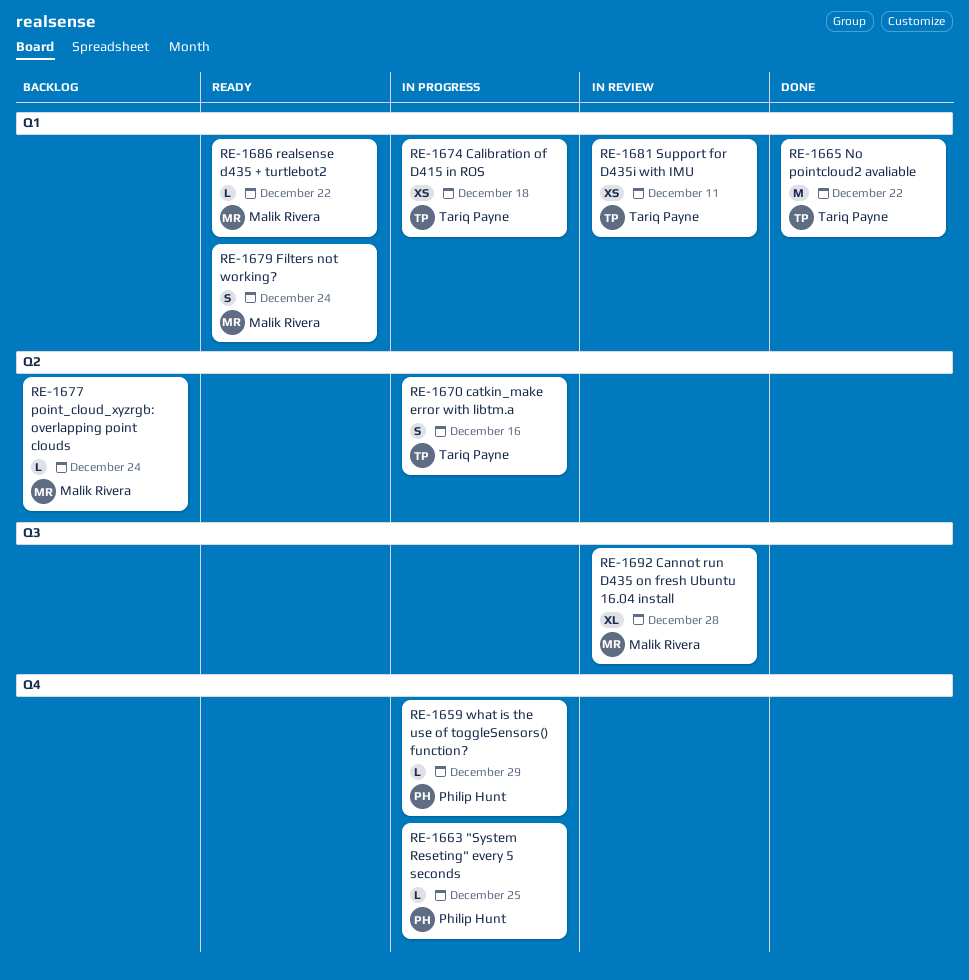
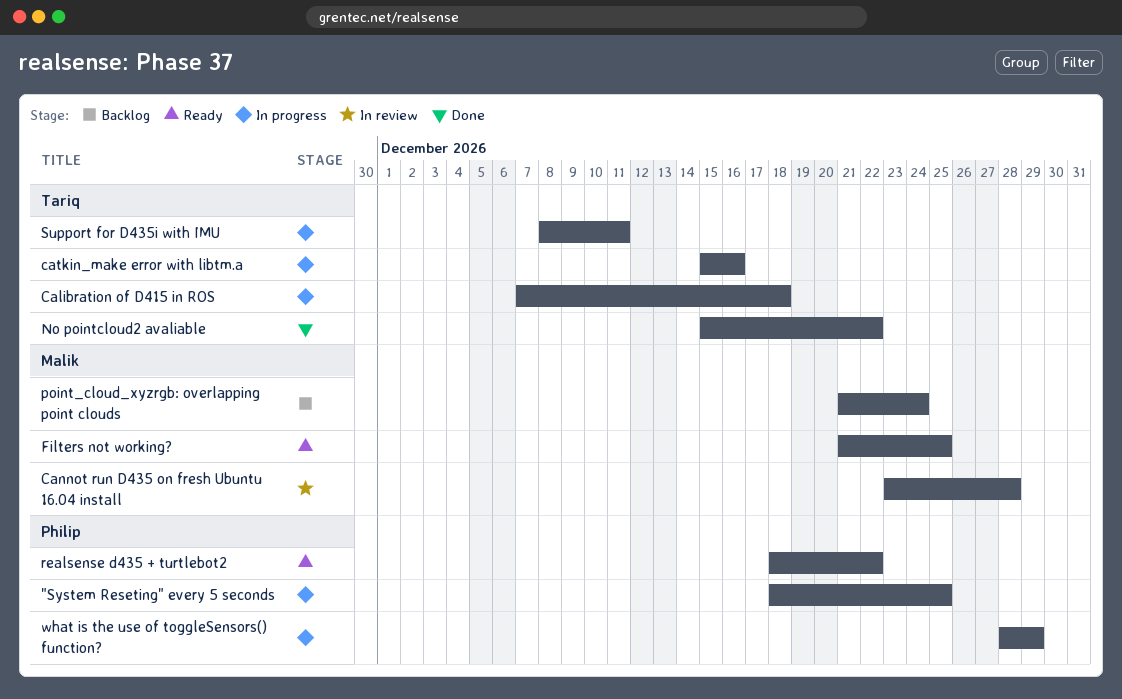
Filters not working?, due: Dec 24 -> Dec 25
realsense d435 + turtlebot2, owner: Malik Rivera -> Philip Hunt
Support for D435i with IMU, status: In review -> In progress

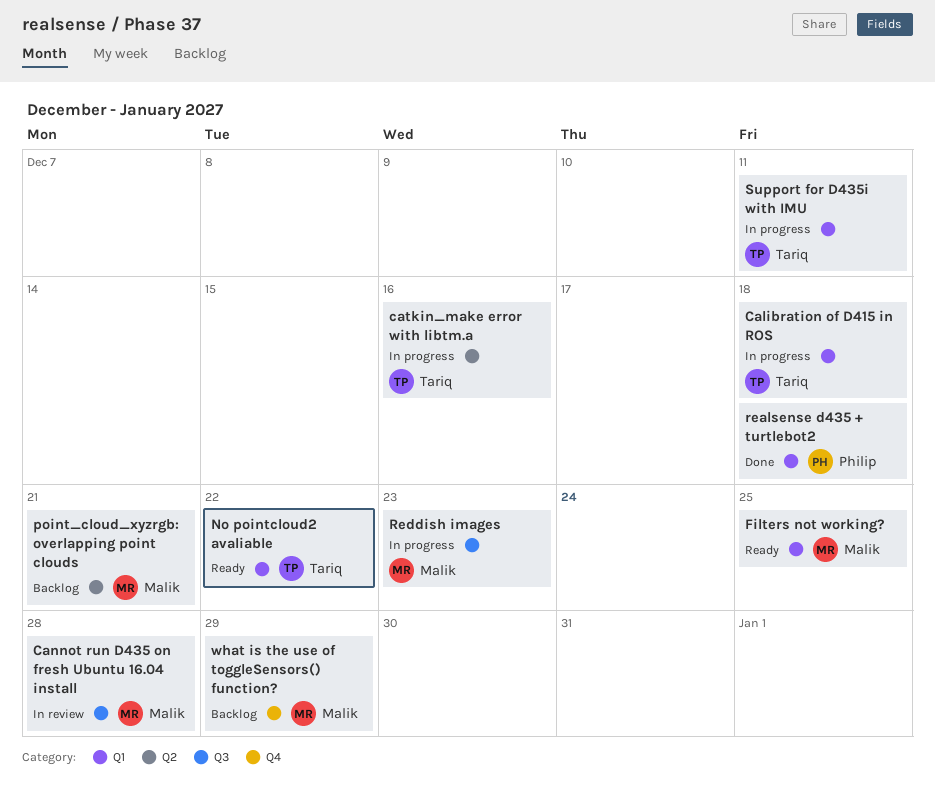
"System Reseting" every 5 seconds: present -> none
No pointcloud2 avaliable, status: Done -> Ready
point_cloud_xyzrgb: overlapping point clouds, due: Dec 24 -> Dec 21
realsense d435 + turtlebot2, status: Ready -> Done
realsense d435 + turtlebot2, due: Dec 22 -> Dec 18
Reddish images: none -> present
what is the use of toggleSensors() function?, status: In progress -> Backlog
what is the use of toggleSensors() function?, owner: Philip -> Malik

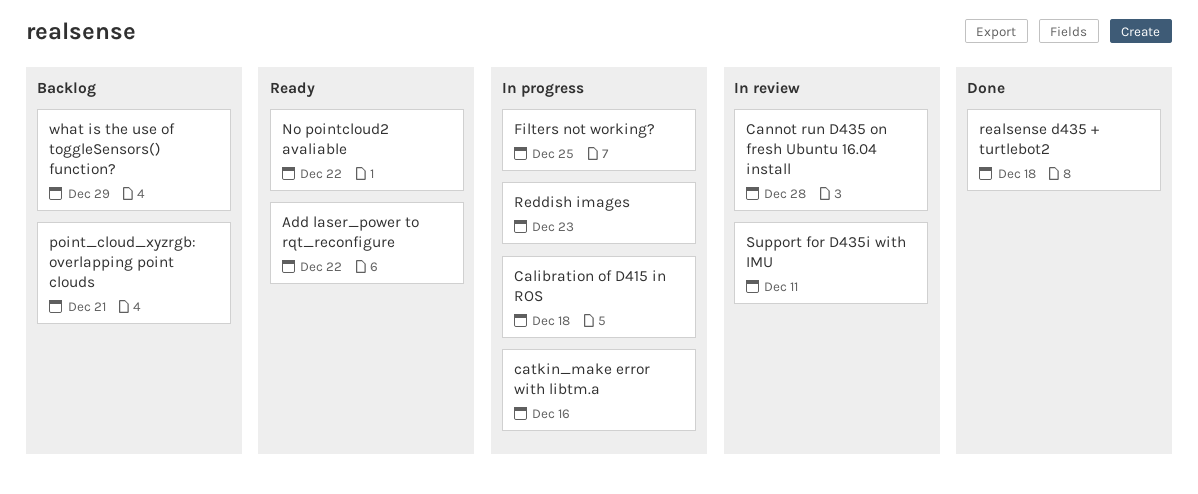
Add laser_power to rqt_reconfigure: none -> present
Filters not working?, status: Ready -> In progress
Support for D435i with IMU, status: In progress -> In review

